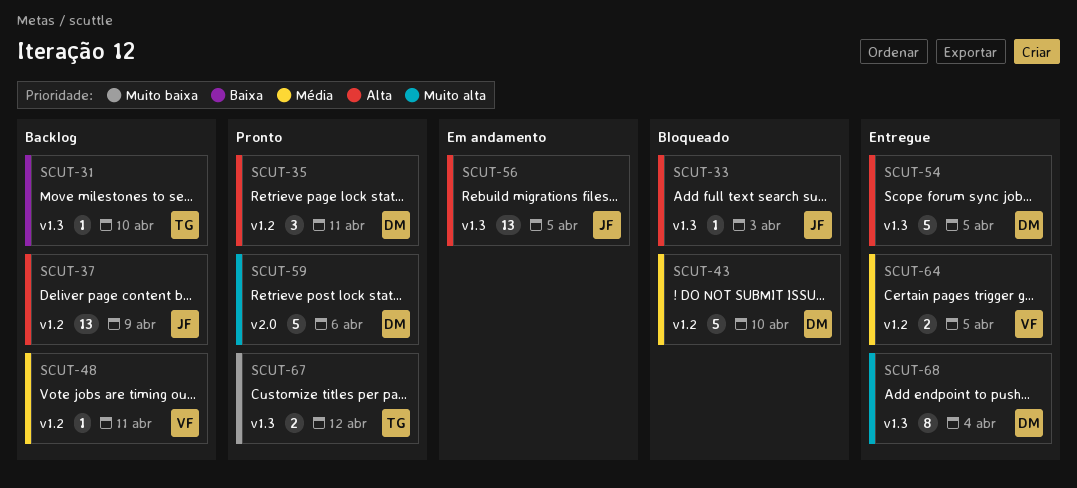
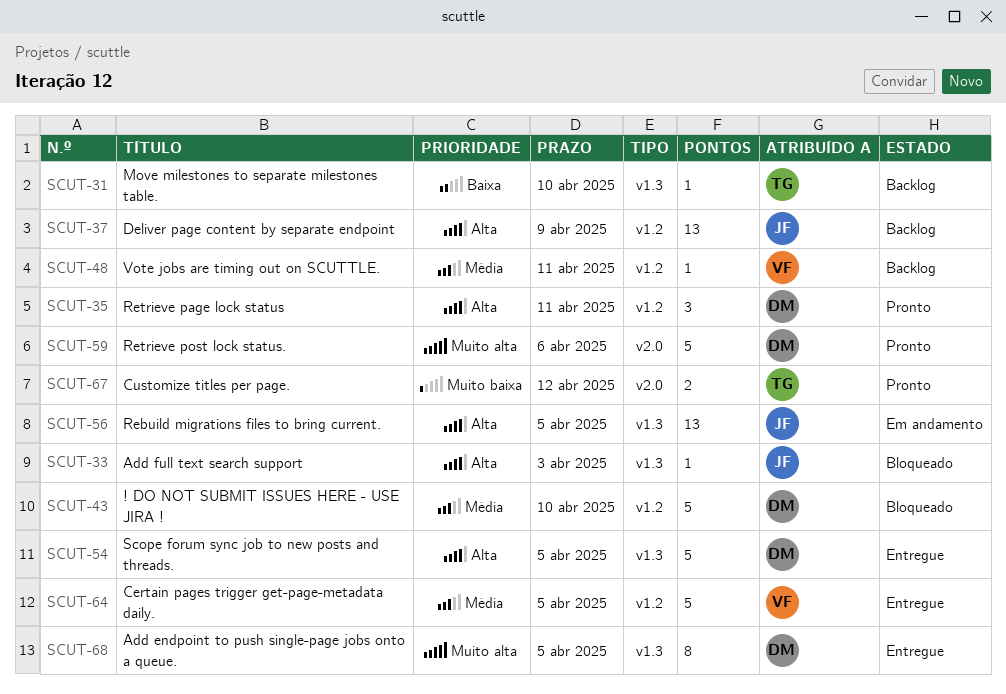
SCUT-64, estimate: 2 -> 5
SCUT-67, label: v1.3 -> v2.0
SCUT-68, due: Apr 4 -> Apr 5

